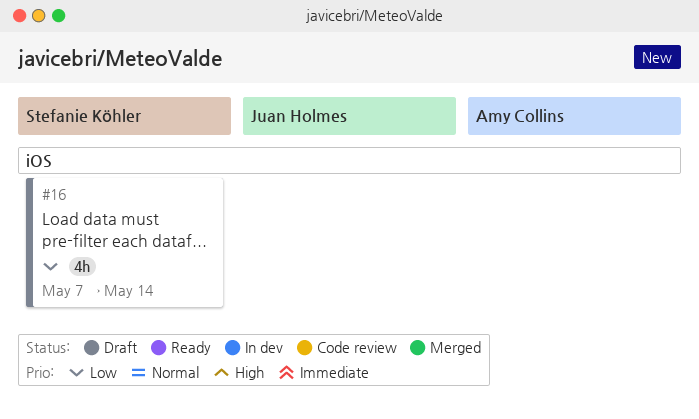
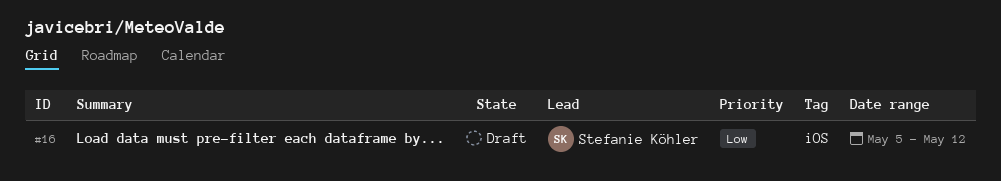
#16, start: May 7 -> May 5
#16, due: May 14 -> May 12

